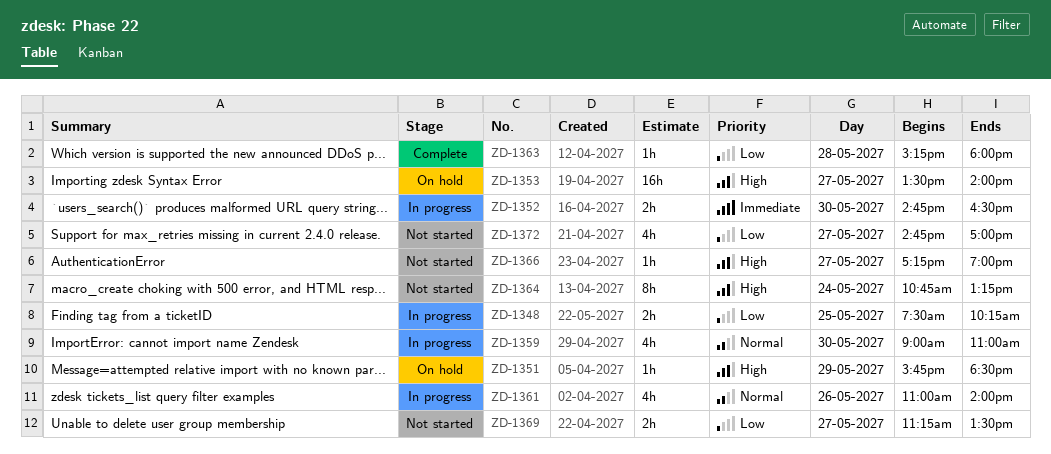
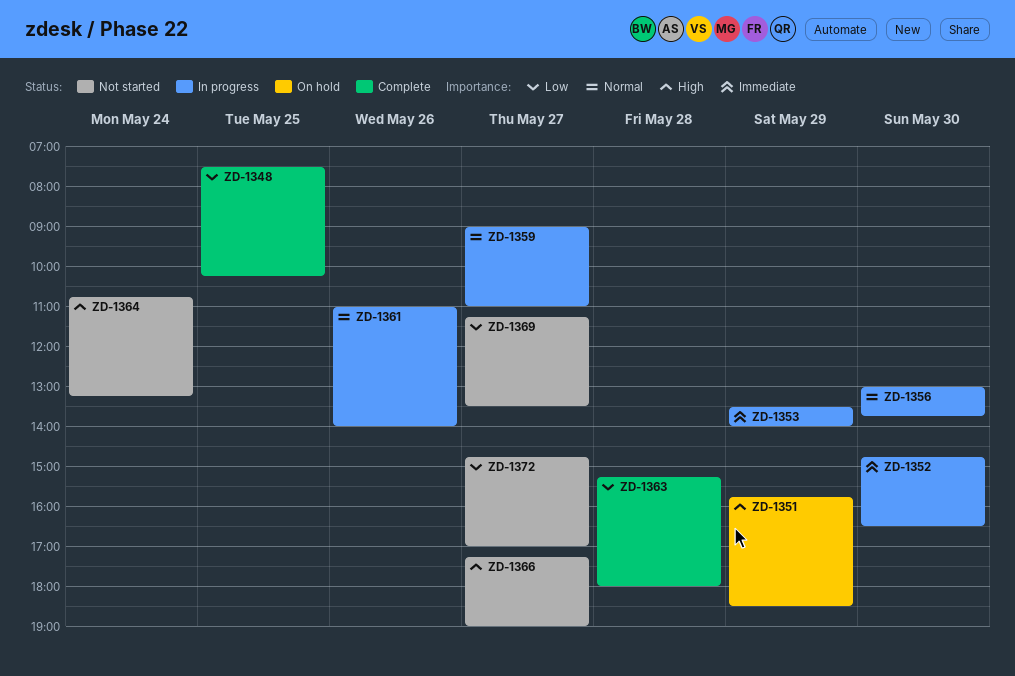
ZD-1348, status: In progress -> Complete
ZD-1353, status: On hold -> In progress
ZD-1353, priority: High -> Immediate
ZD-1353, day: May 27 -> May 29
ZD-1356: none -> present
ZD-1359, day: May 30 -> May 27

